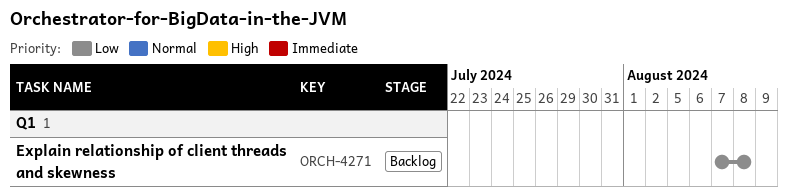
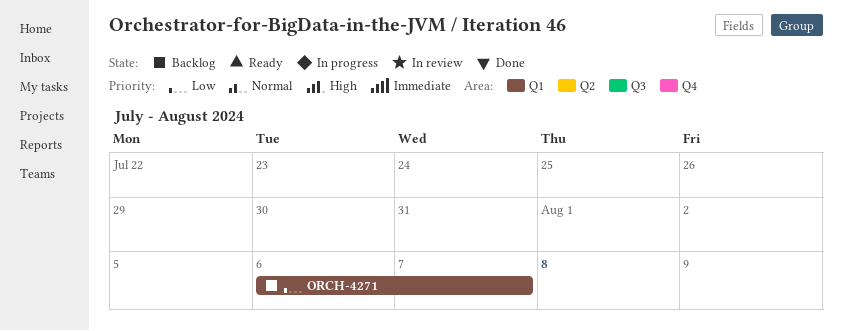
ORCH-4271, start: Aug 7 -> Aug 6
ORCH-4271, due: Aug 8 -> Aug 7

